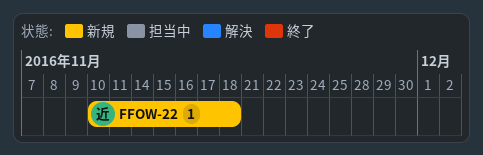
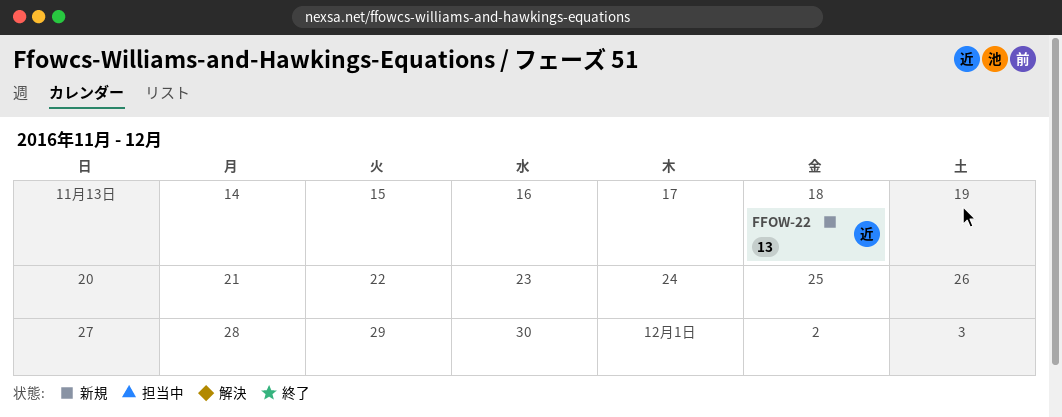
FFOW-22, estimate: 1 -> 13

